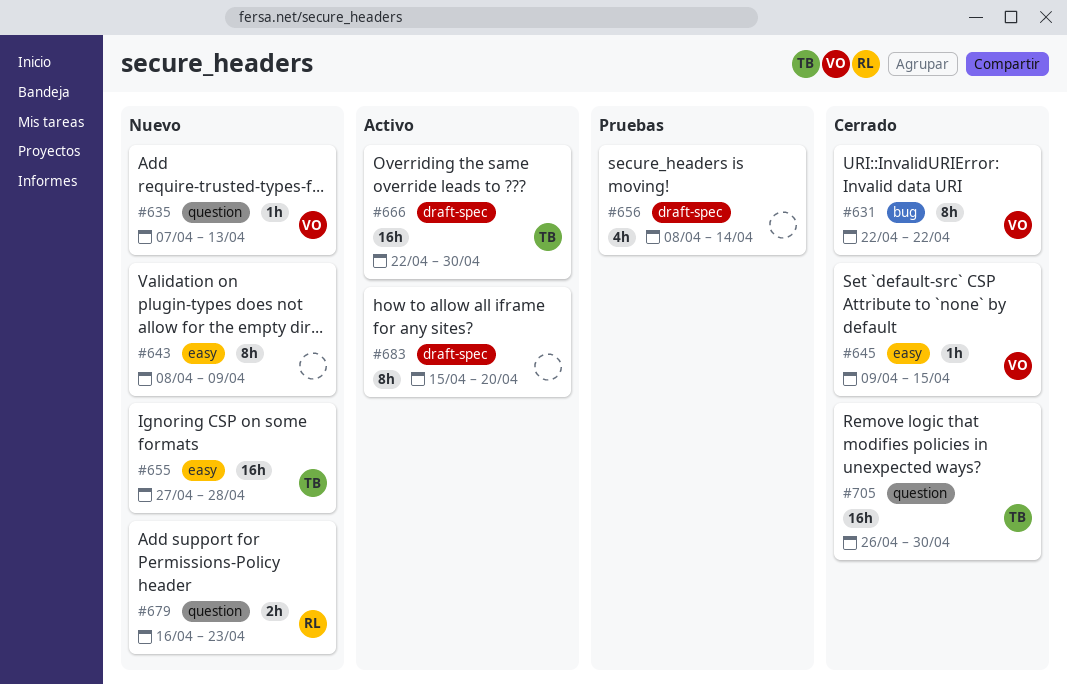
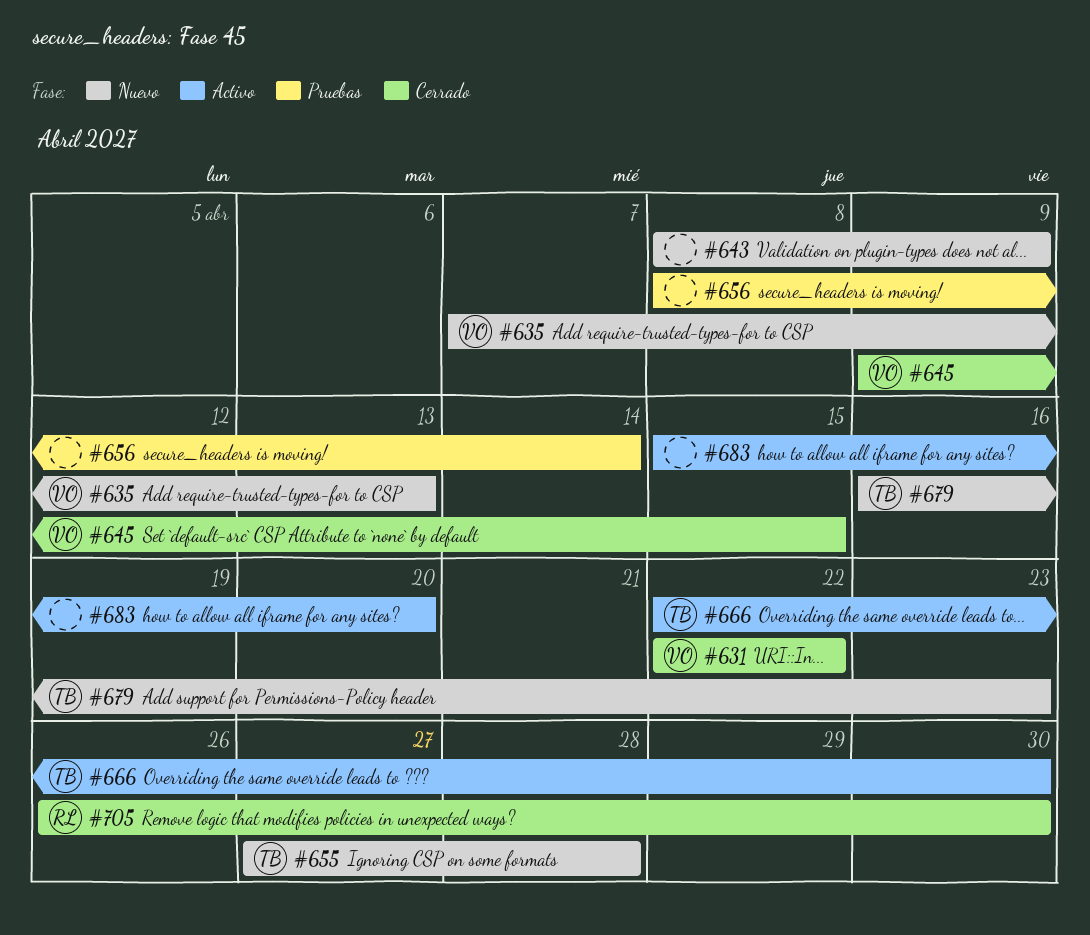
#679, owner: RL -> TB
#705, owner: TB -> RL

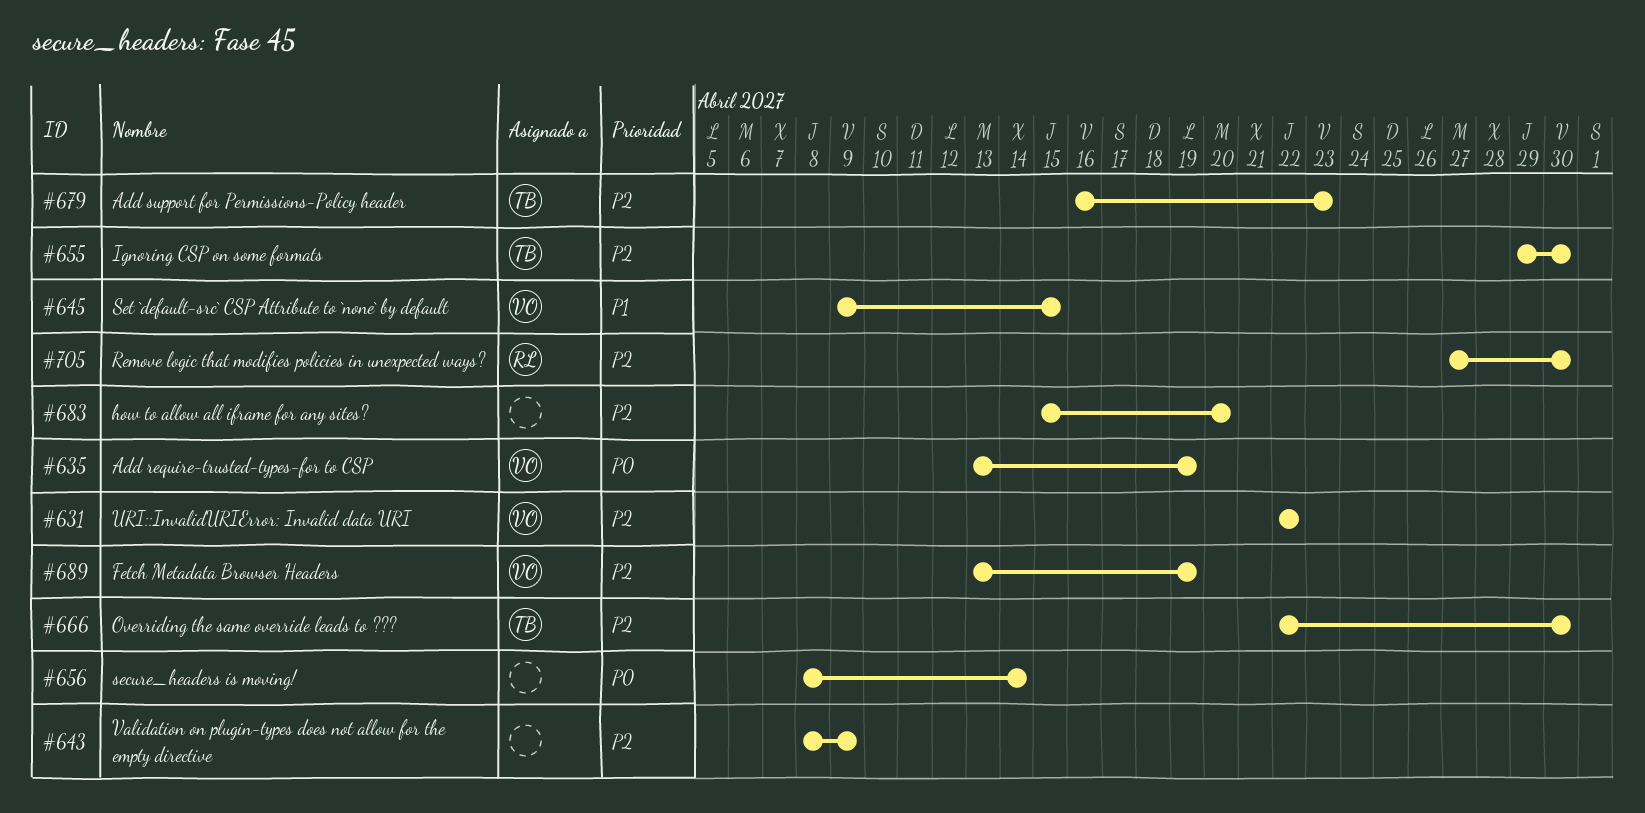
#635, start: Apr 7 -> Apr 13
#635, due: Apr 13 -> Apr 19
#655, start: Apr 27 -> Apr 29
#655, due: Apr 28 -> Apr 30
#689: none -> present
#705, start: Apr 26 -> Apr 27

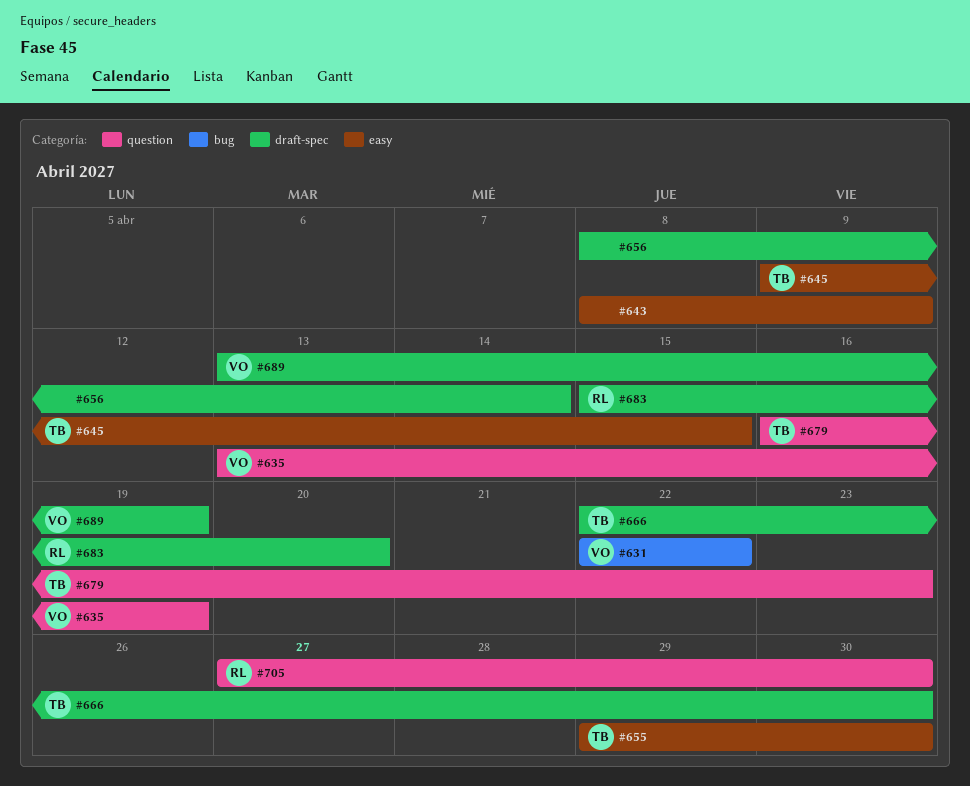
#645, owner: VO -> TB
#683, owner: none -> RL

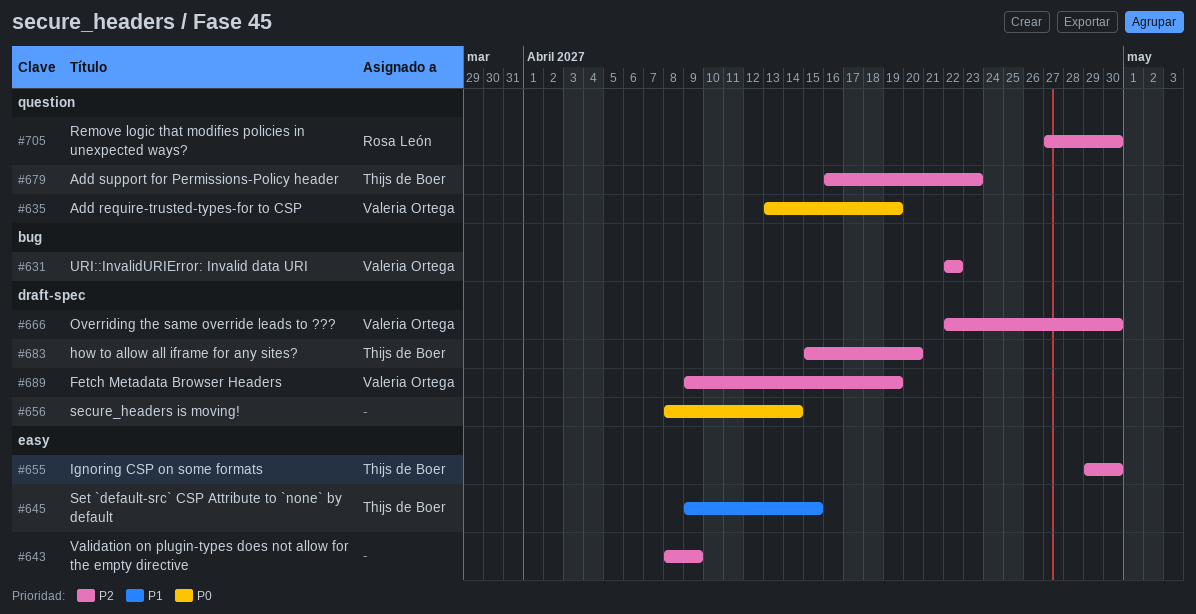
#666, owner: Thijs de Boer -> Valeria Ortega
#683, owner: Rosa León -> Thijs de Boer
#689, start: Apr 13 -> Apr 9

